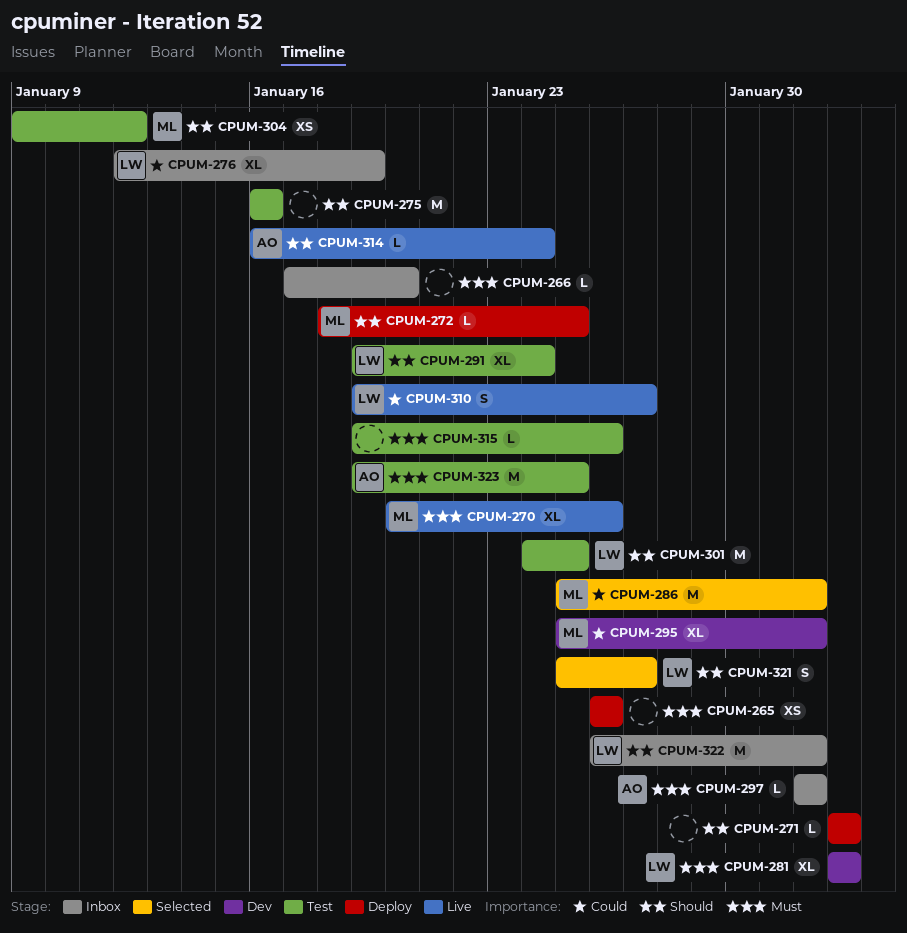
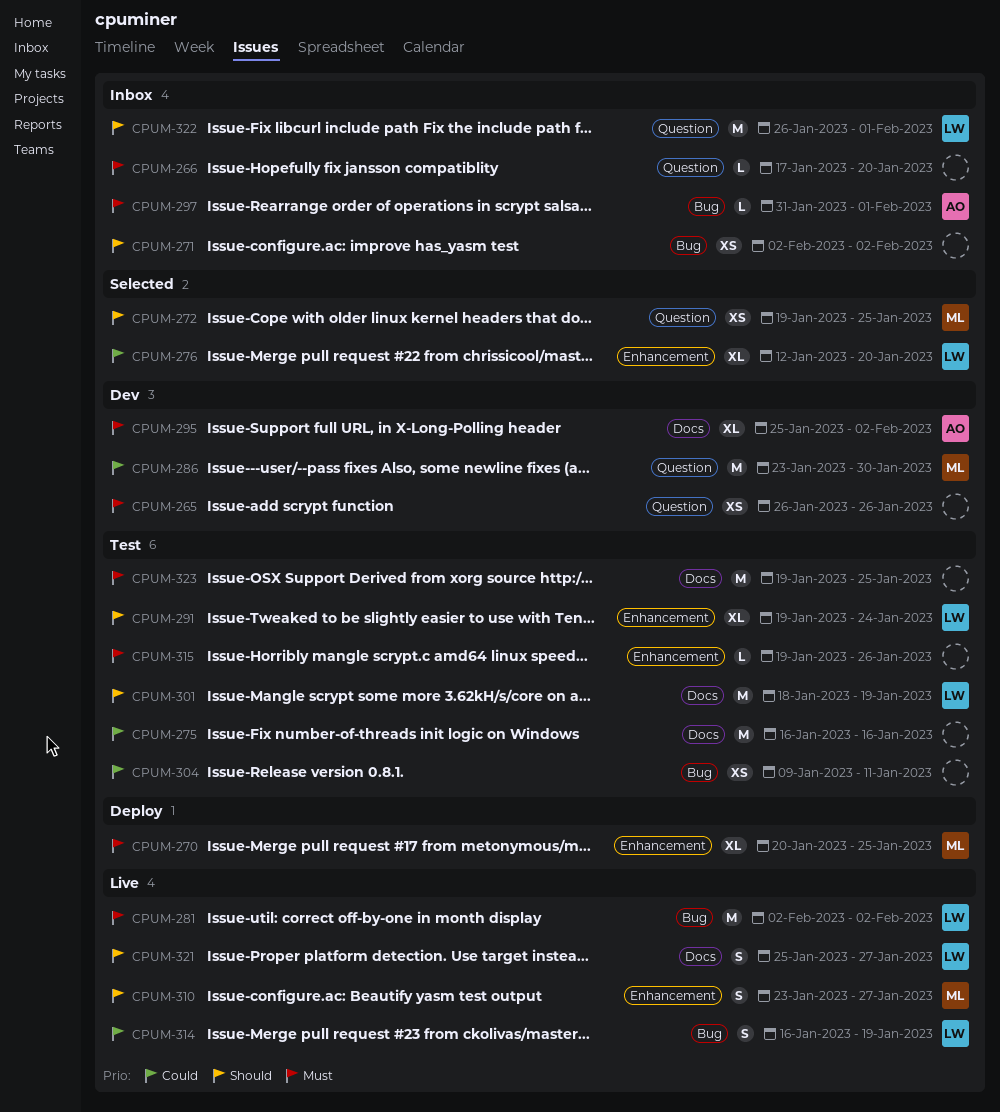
CPUM-265, status: Deploy -> Dev
CPUM-270, status: Live -> Deploy
CPUM-270, due: Jan 26 -> Jan 25
CPUM-271, status: Deploy -> Inbox
CPUM-271, estimate: L -> XS
CPUM-272, status: Deploy -> Selected
CPUM-272, estimate: L -> XS
CPUM-272, start: Jan 18 -> Jan 19
CPUM-275, priority: Should -> Could
CPUM-276, status: Inbox -> Selected
CPUM-276, due: Jan 19 -> Jan 20
CPUM-281, status: Dev -> Live
CPUM-281, estimate: XL -> M
CPUM-286, status: Selected -> Dev
CPUM-286, start: Jan 25 -> Jan 23
CPUM-286, due: Feb 1 -> Jan 30
CPUM-295, owner: ML -> AO
CPUM-295, priority: Could -> Must
CPUM-295, due: Feb 1 -> Feb 2
CPUM-297, start: Feb 1 -> Jan 31
CPUM-301, start: Jan 24 -> Jan 18
CPUM-301, due: Jan 25 -> Jan 19
CPUM-304, owner: ML -> none
CPUM-304, priority: Should -> Could
CPUM-304, due: Jan 12 -> Jan 11
CPUM-310, owner: LW -> ML
CPUM-310, priority: Could -> Should
CPUM-310, start: Jan 19 -> Jan 23
CPUM-314, owner: AO -> LW
CPUM-314, priority: Should -> Could
CPUM-314, estimate: L -> S
CPUM-314, due: Jan 24 -> Jan 19
CPUM-321, status: Selected -> Live
CPUM-323, owner: AO -> none

